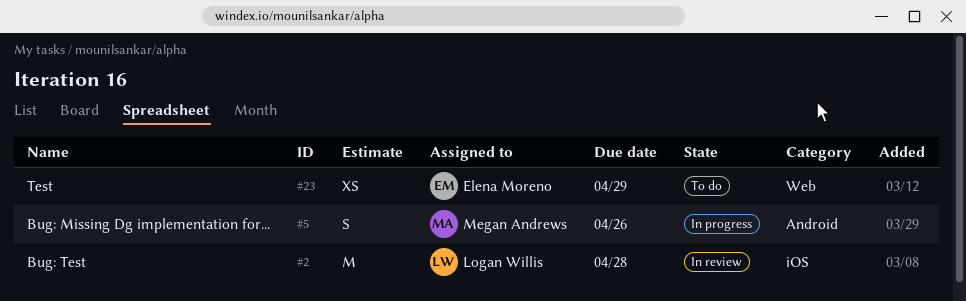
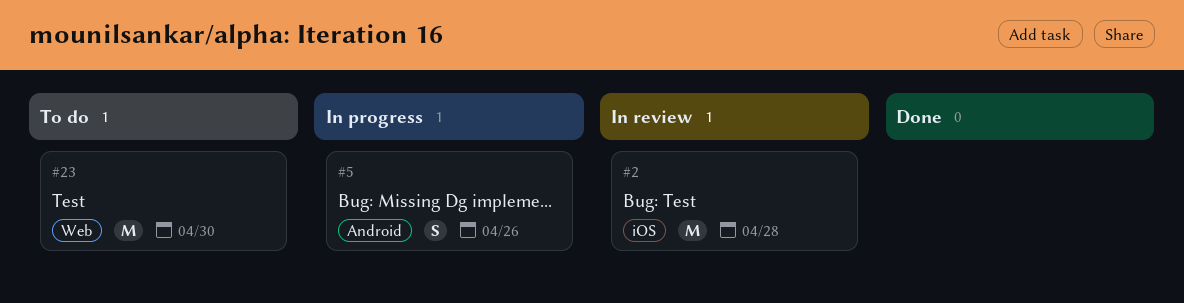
#23, estimate: XS -> M
#23, due: Apr 29 -> Apr 30

